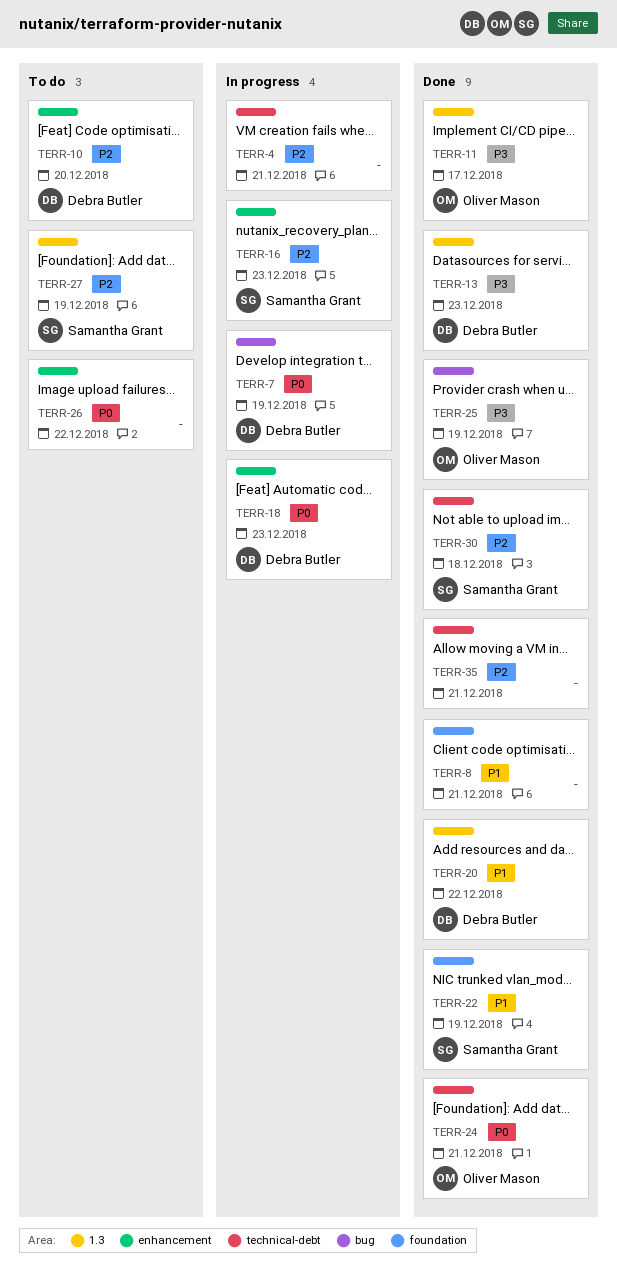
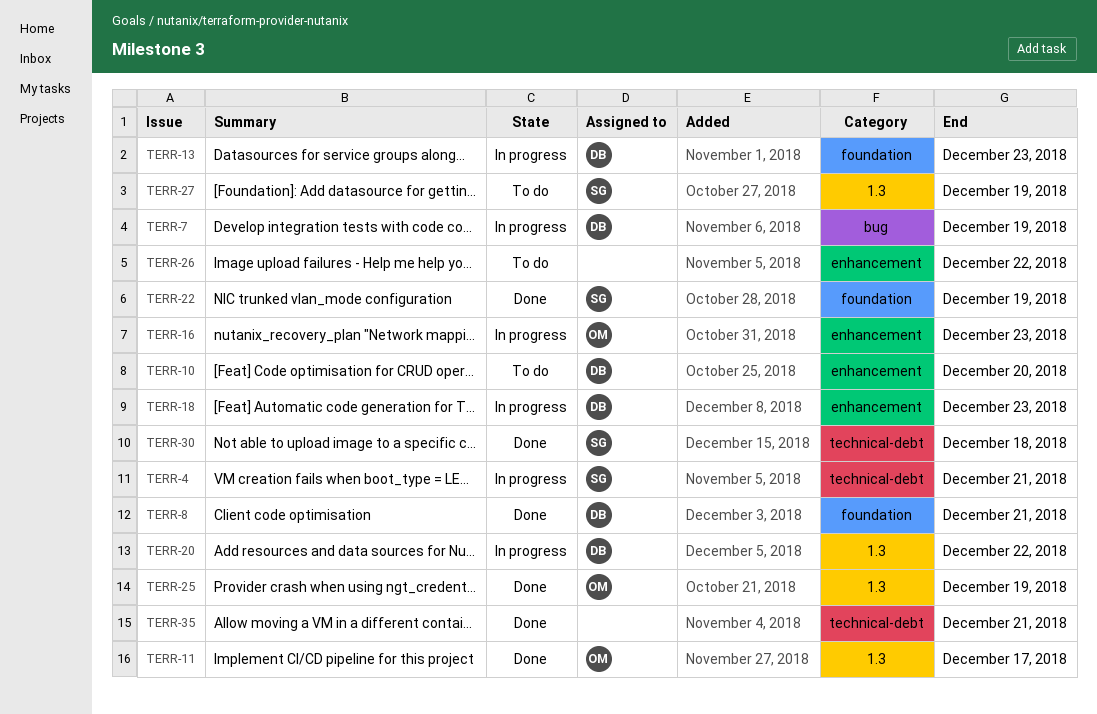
TERR-4, owner: none -> Samantha Grant
TERR-8, owner: none -> Debra Butler
TERR-13, status: Done -> In progress
TERR-13, label: 1.3 -> foundation
TERR-16, owner: Samantha Grant -> Oliver Mason
TERR-20, status: Done -> In progress
TERR-24: present -> none
TERR-25, label: bug -> 1.3

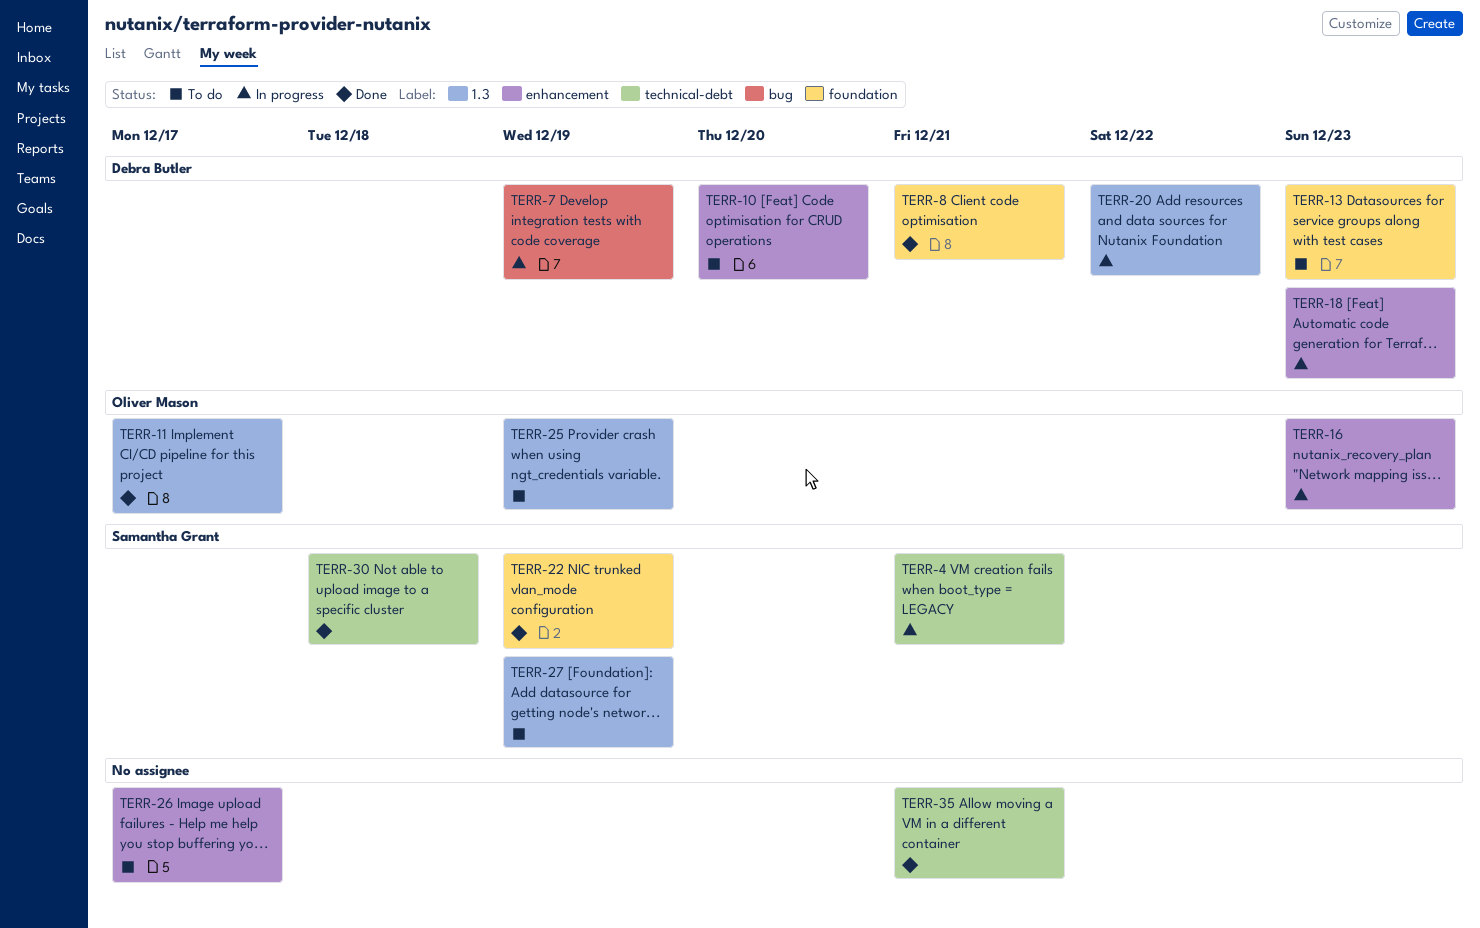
TERR-13, status: In progress -> To do
TERR-25, status: Done -> To do
TERR-26, due: Dec 22 -> Dec 17

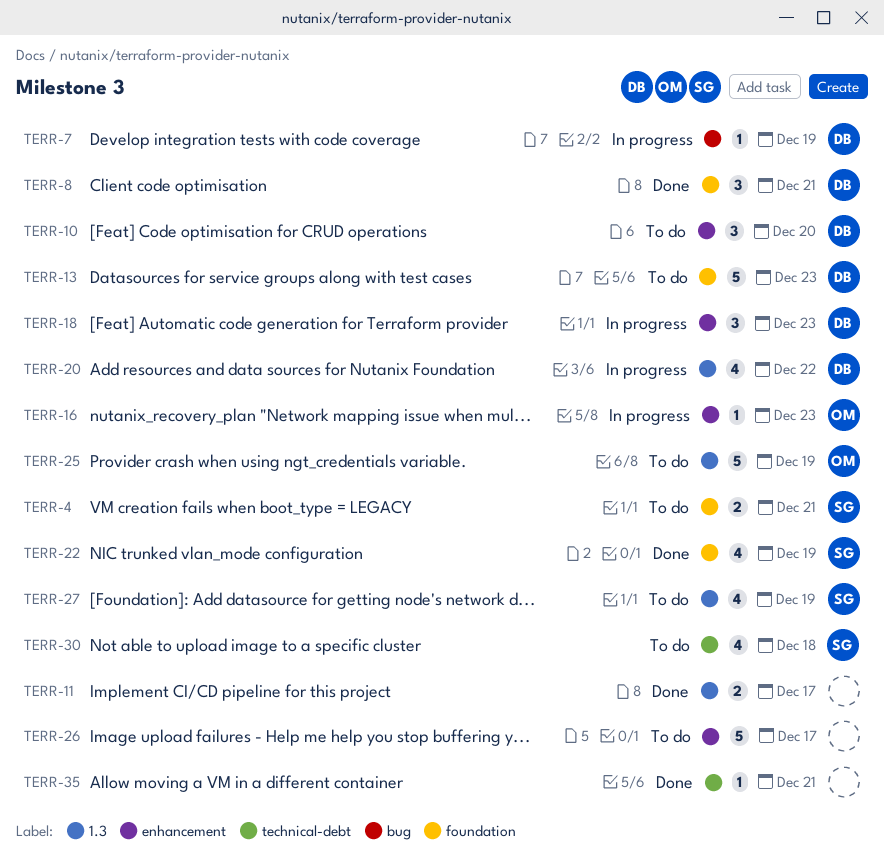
TERR-4, status: In progress -> To do
TERR-4, label: technical-debt -> foundation
TERR-11, owner: Oliver Mason -> none
TERR-30, status: Done -> To do

